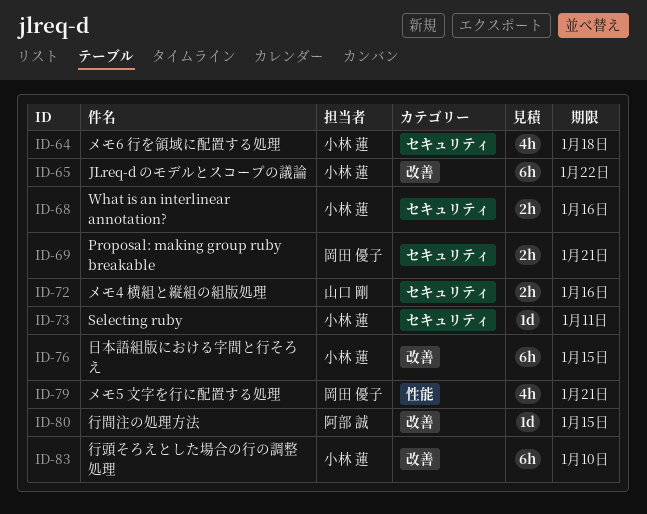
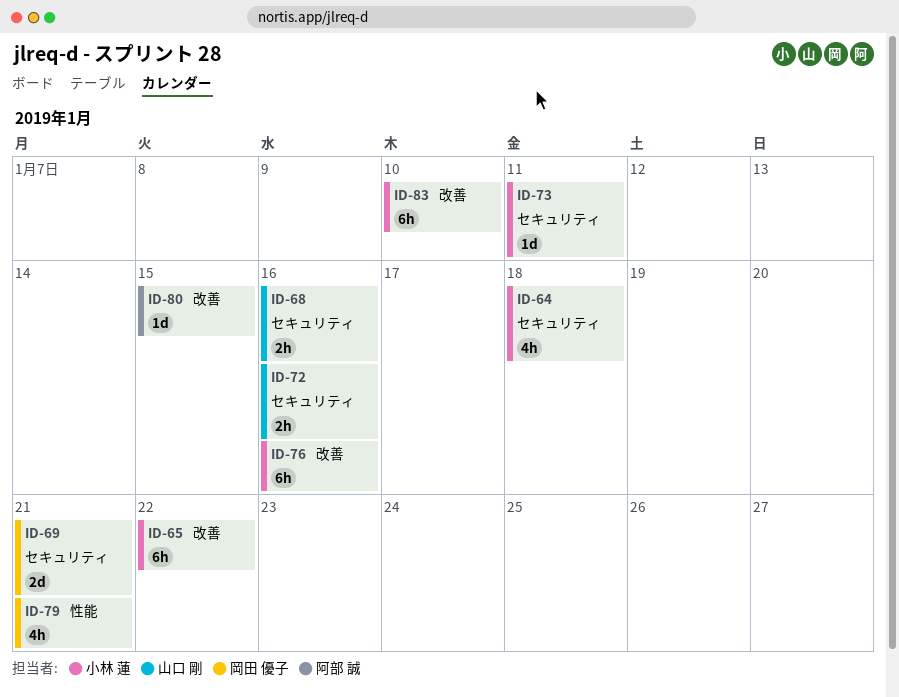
ID-68, owner: 小林 蓮 -> 山口 剛
ID-69, estimate: 2h -> 2d
ID-76, due: Jan 15 -> Jan 16

